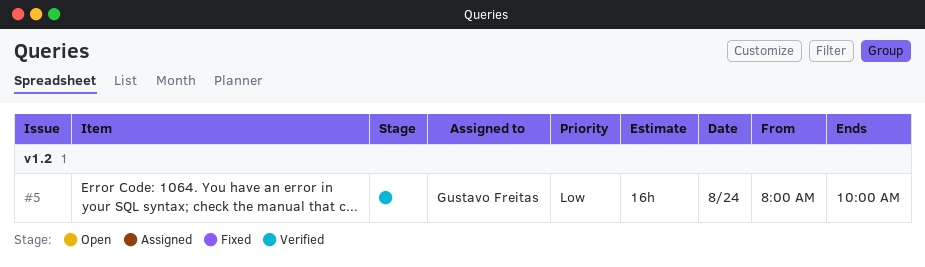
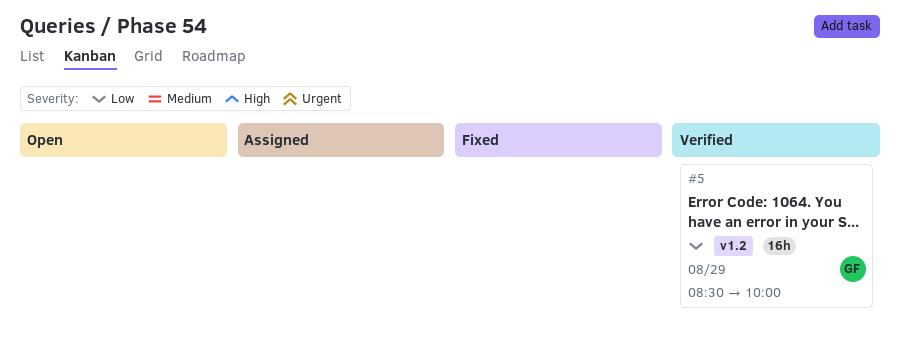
#5, day: Aug 24 -> Aug 29
#5, begins: 08:00 -> 08:30

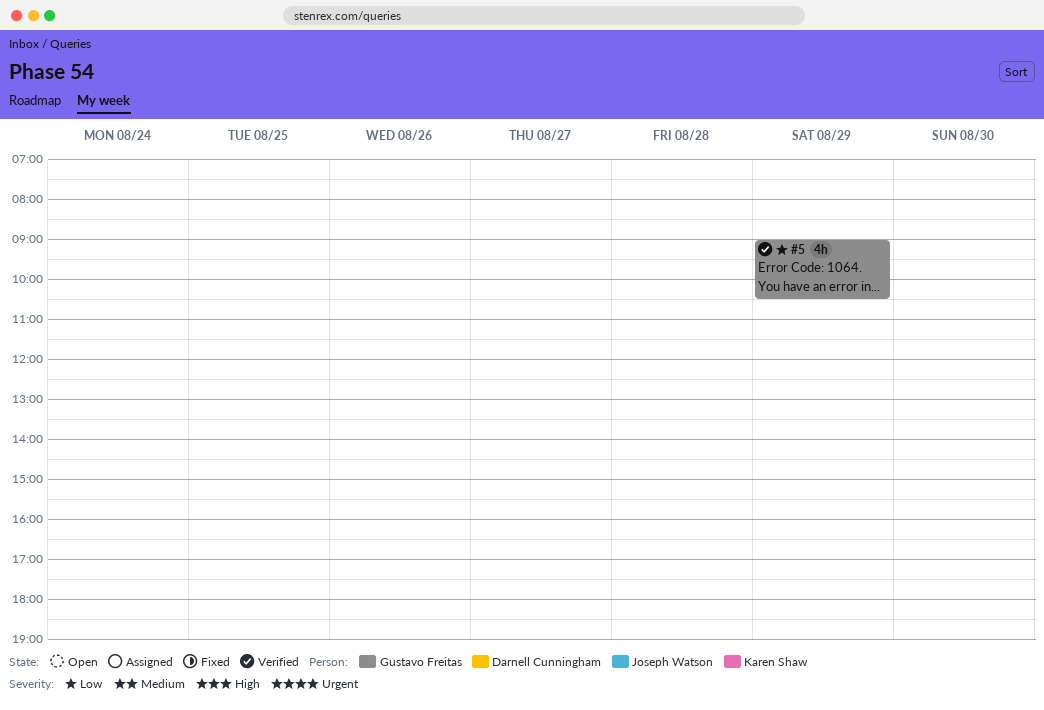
#5, estimate: 16h -> 4h
#5, begins: 08:30 -> 09:00
#5, ends: 10:00 -> 10:30

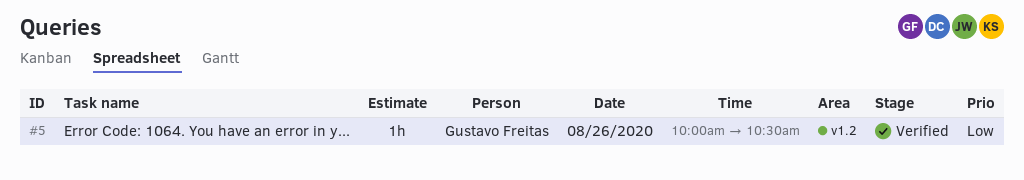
#5, estimate: 4h -> 1h
#5, day: Aug 29 -> Aug 26
#5, begins: 09:00 -> 10:00

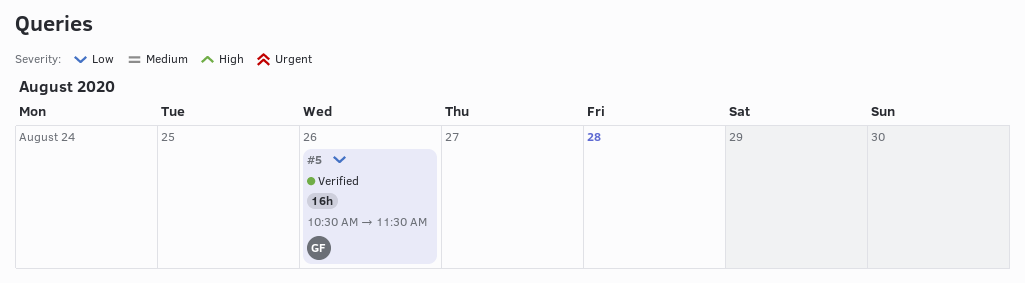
#5, estimate: 1h -> 16h
#5, begins: 10:00 -> 10:30
#5, ends: 10:30 -> 11:30

